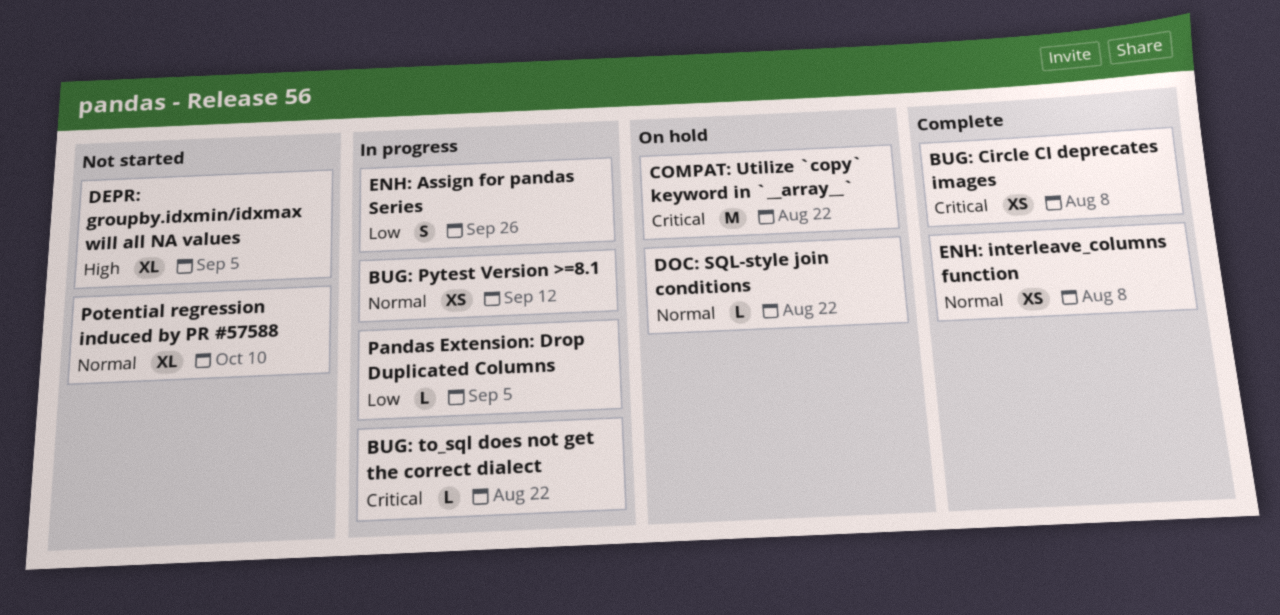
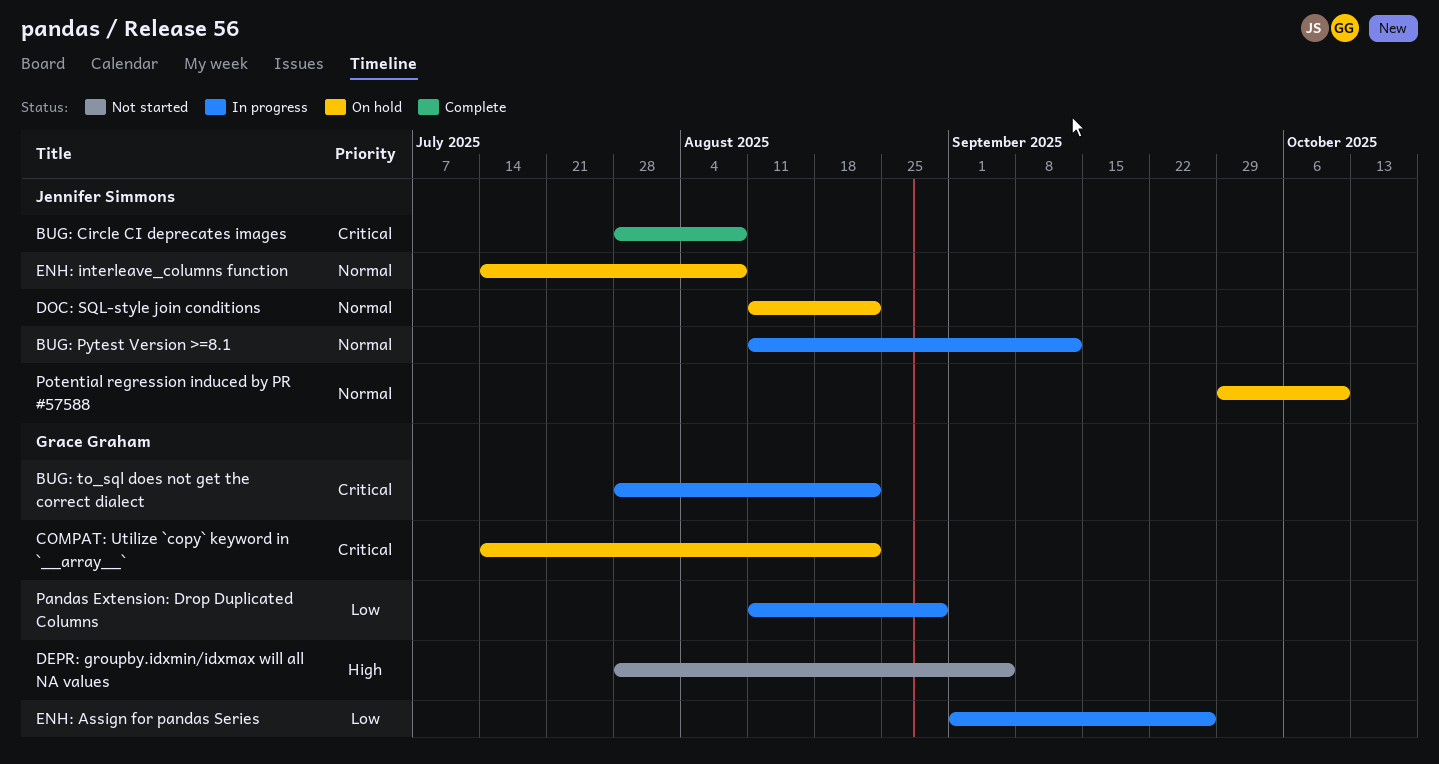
ENH: interleave_columns function, status: Complete -> On hold
Pandas Extension: Drop Duplicated Columns, due: Sep 5 -> Aug 29
Potential regression induced by PR #57588, status: Not started -> On hold

